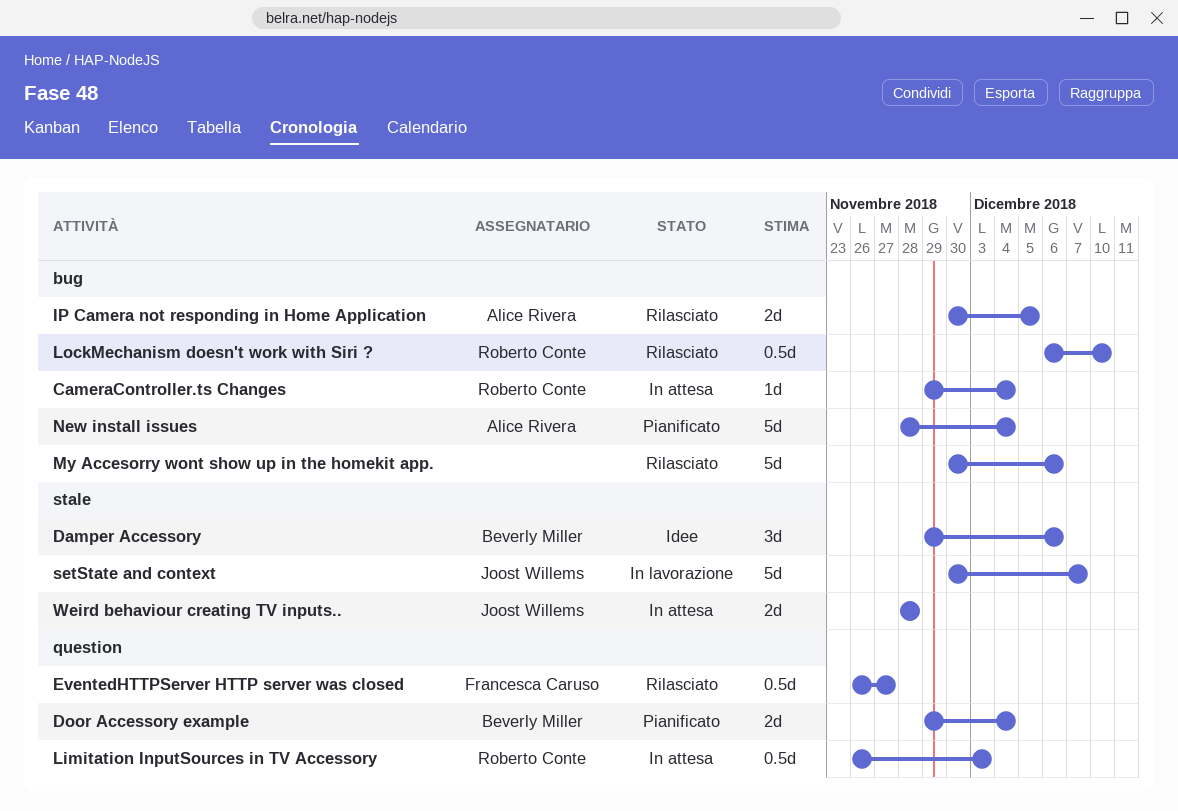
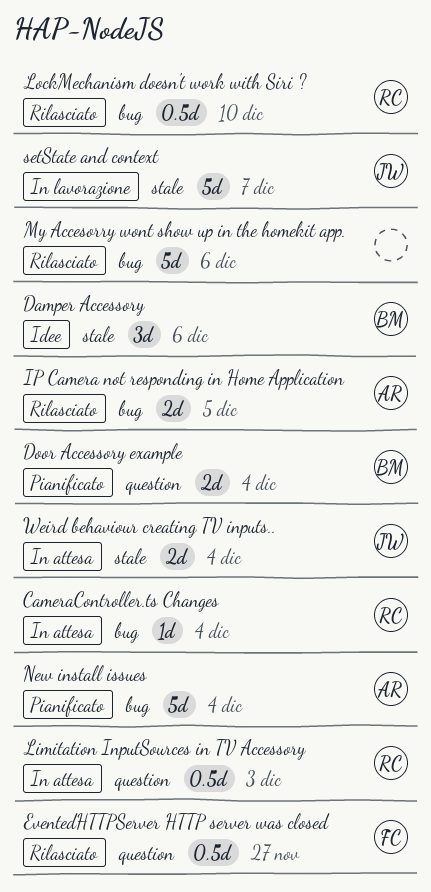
Weird behaviour creating TV inputs.., due: Nov 28 -> Dec 4

